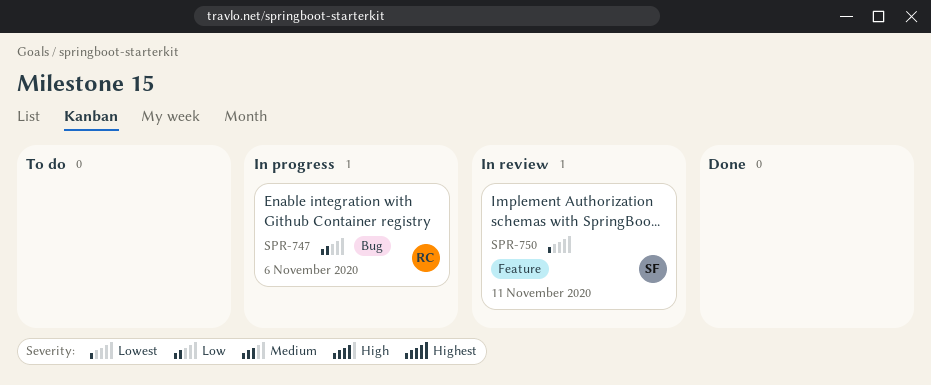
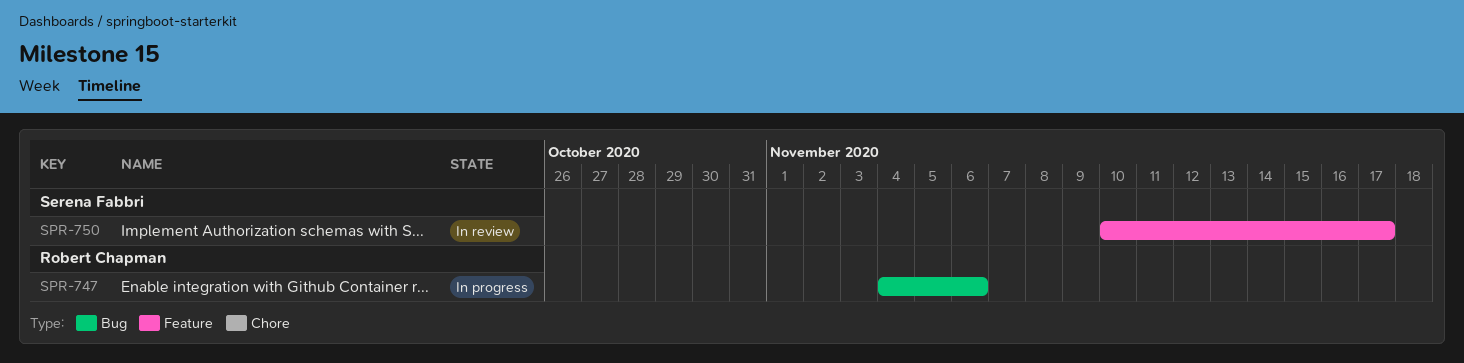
SPR-750, due: Nov 11 -> Nov 17

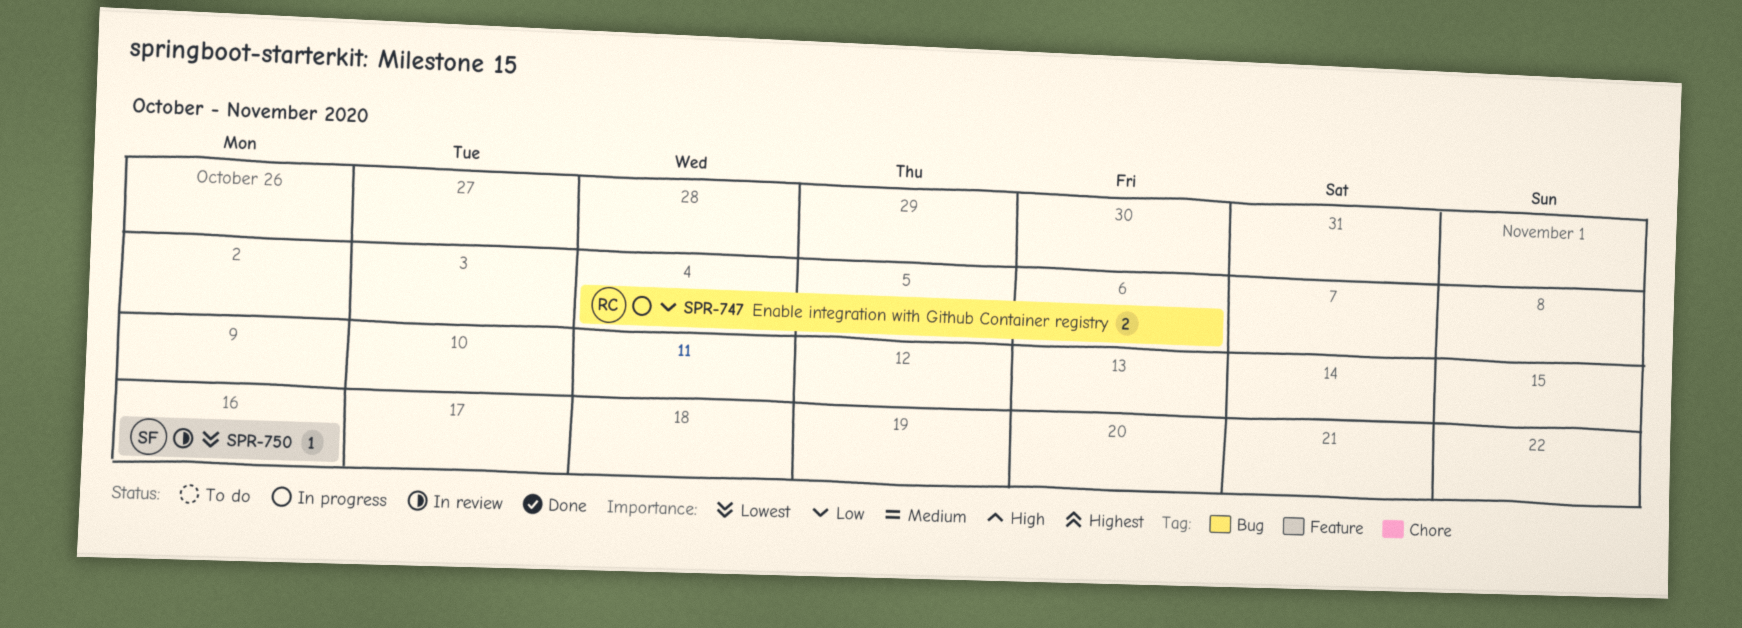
SPR-750, start: Nov 10 -> Nov 16
SPR-750, due: Nov 17 -> Nov 16

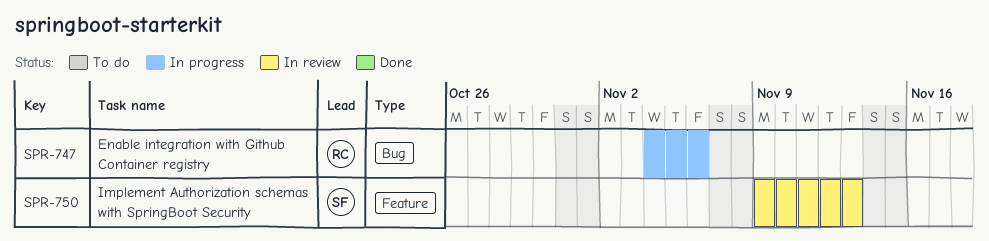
SPR-750, start: Nov 16 -> Nov 9
SPR-750, due: Nov 16 -> Nov 13

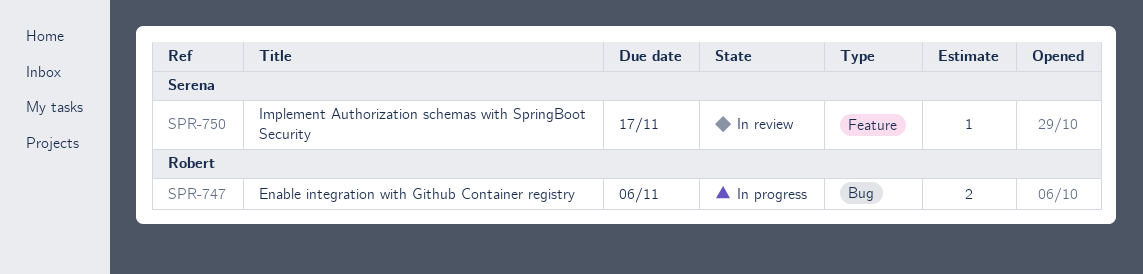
SPR-750, due: Nov 13 -> Nov 17

